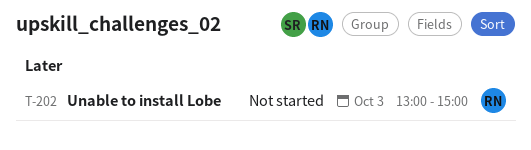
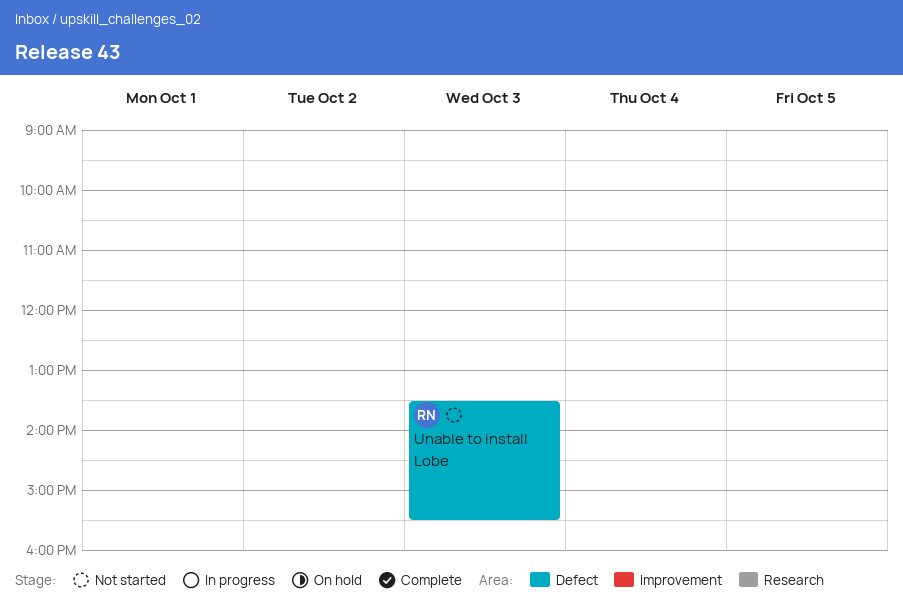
Unable to install Lobe, begins: 13:00 -> 13:30
Unable to install Lobe, ends: 15:00 -> 15:30

